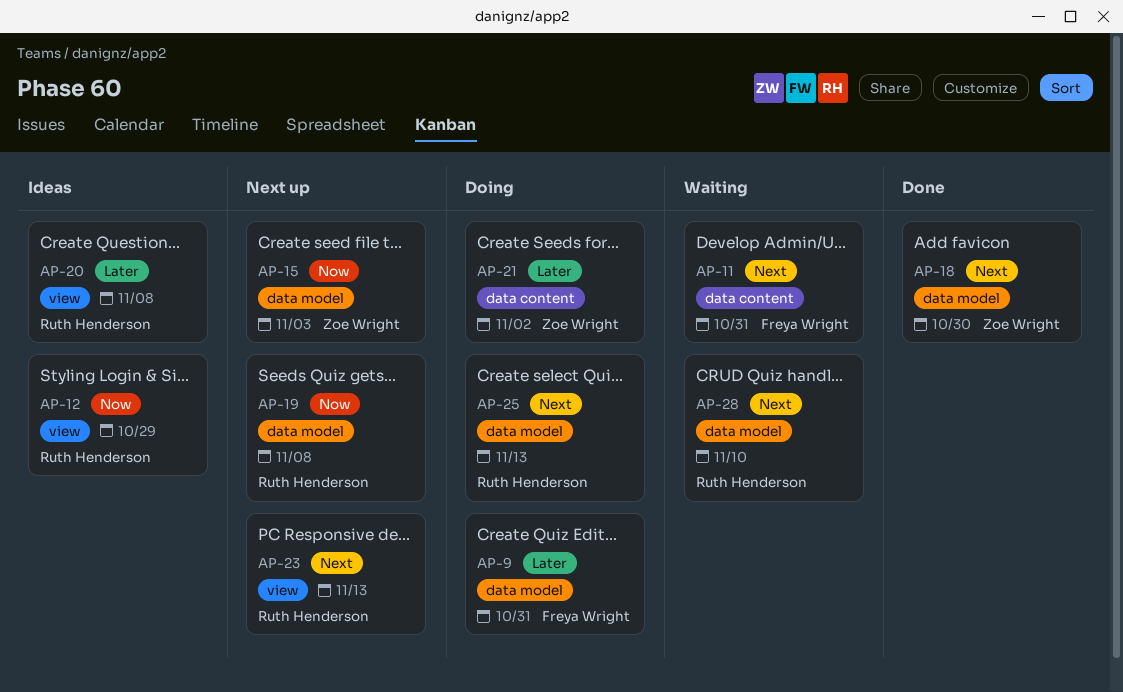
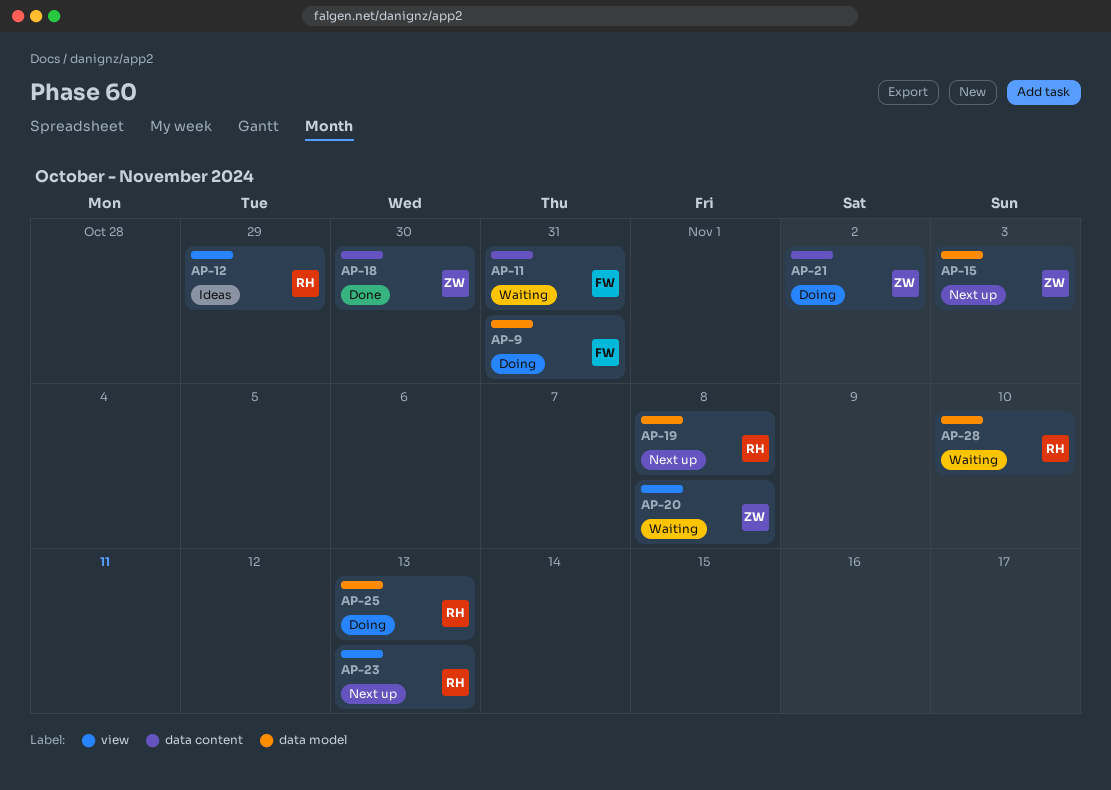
AP-18, label: data model -> data content
AP-20, status: Ideas -> Waiting
AP-20, owner: Ruth Henderson -> Zoe Wright

